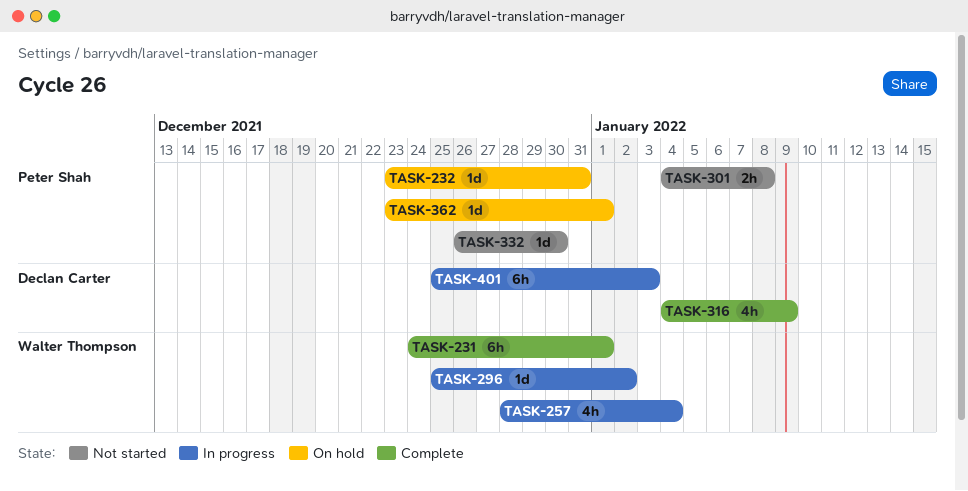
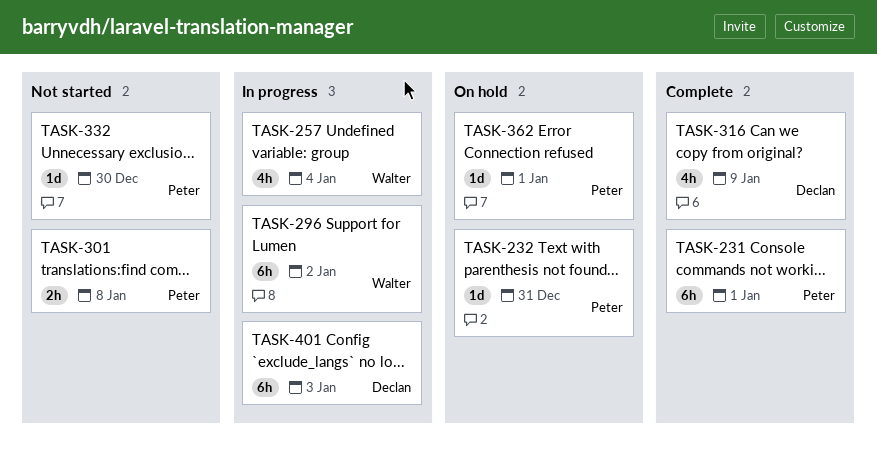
TASK-231, owner: Walter Thompson -> Peter Shah
TASK-296, estimate: 1d -> 6h

